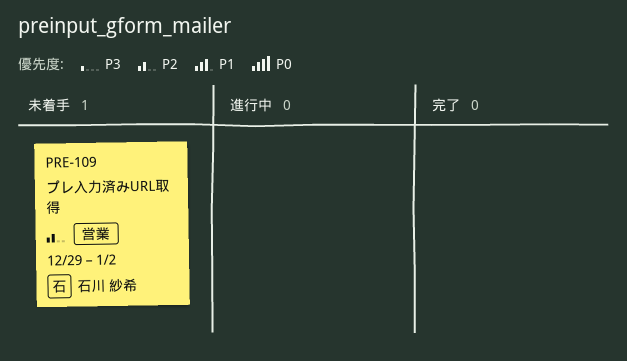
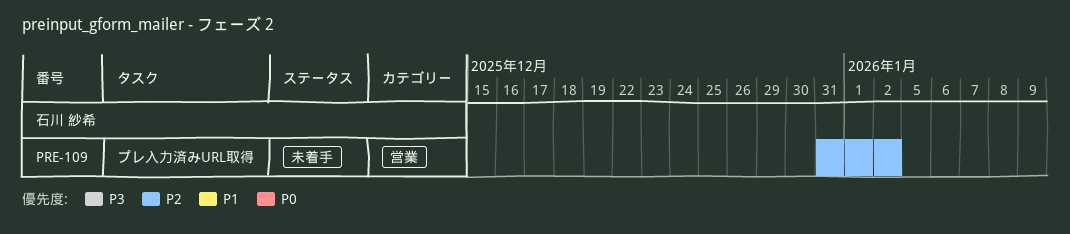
PRE-109, start: Dec 29 -> Dec 31

